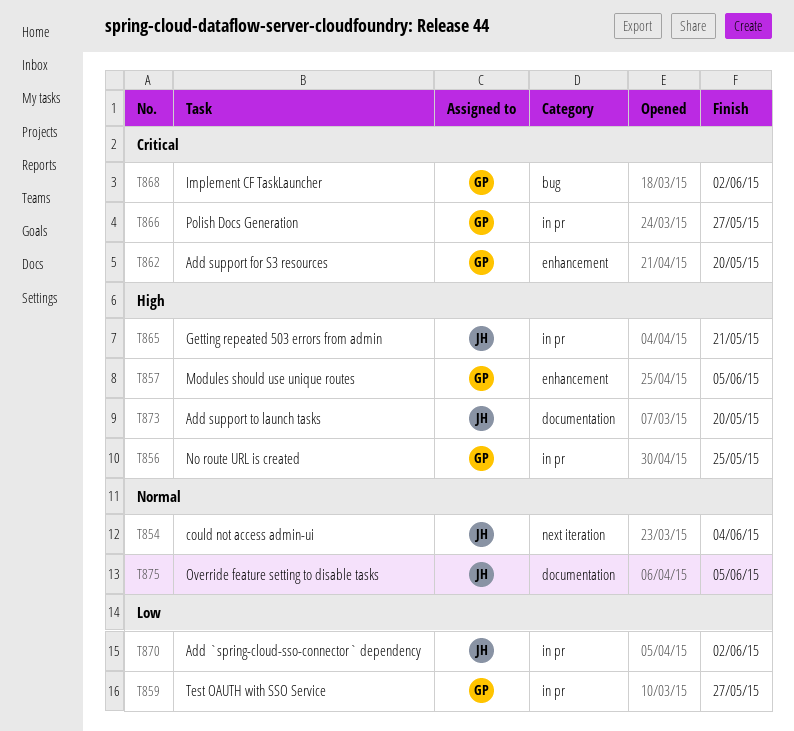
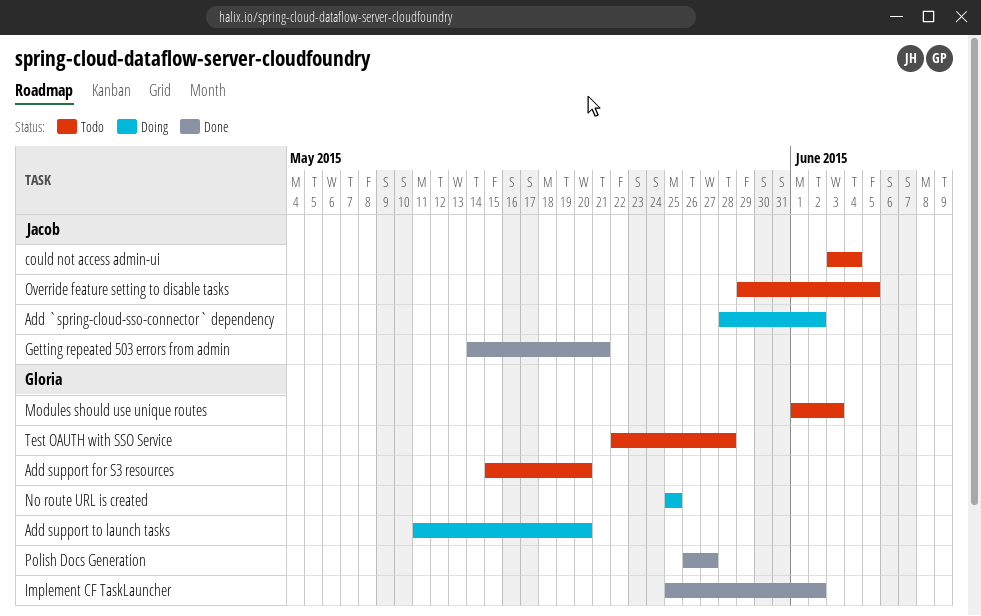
Add support to launch tasks, owner: Jacob -> Gloria
Modules should use unique routes, due: Jun 5 -> Jun 3
Test OAUTH with SSO Service, due: May 27 -> May 28

